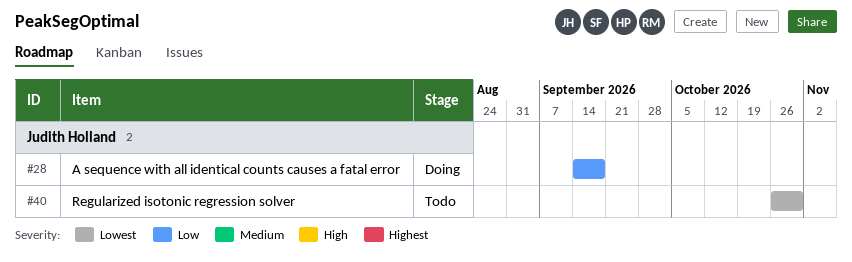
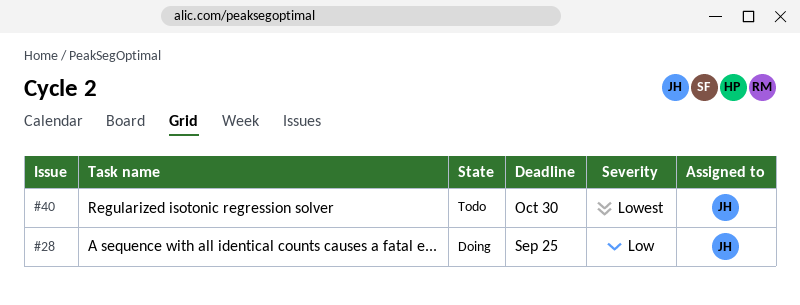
#28, due: Sep 18 -> Sep 25

